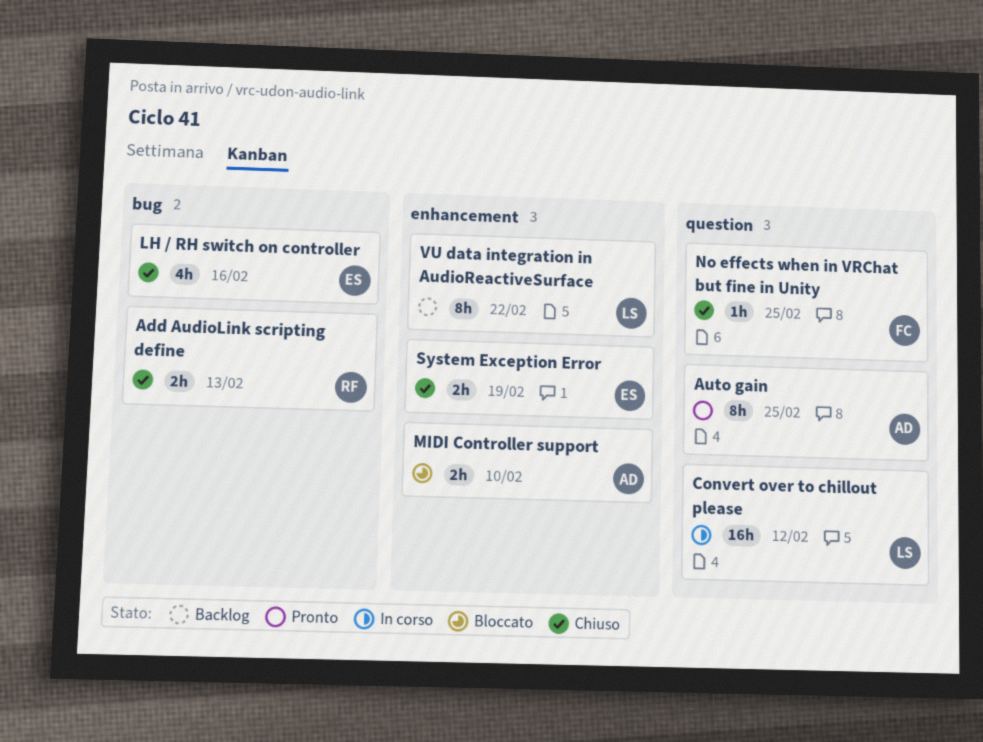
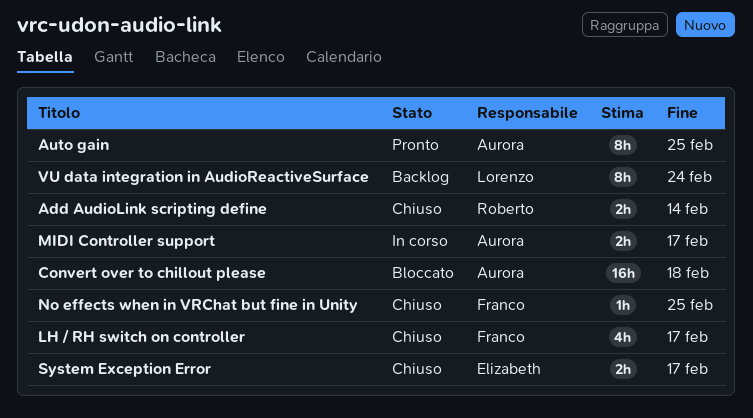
Add AudioLink scripting define, due: Feb 13 -> Feb 14
Convert over to chillout please, status: In corso -> Bloccato
Convert over to chillout please, owner: Lorenzo -> Aurora
Convert over to chillout please, due: Feb 12 -> Feb 18
LH / RH switch on controller, owner: Elizabeth -> Franco
LH / RH switch on controller, due: Feb 16 -> Feb 17
MIDI Controller support, status: Bloccato -> In corso
MIDI Controller support, due: Feb 10 -> Feb 17
System Exception Error, due: Feb 19 -> Feb 17
VU data integration in AudioReactiveSurface, due: Feb 22 -> Feb 24

